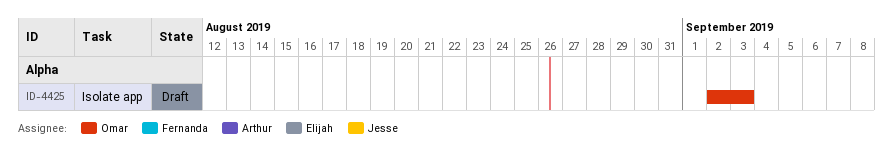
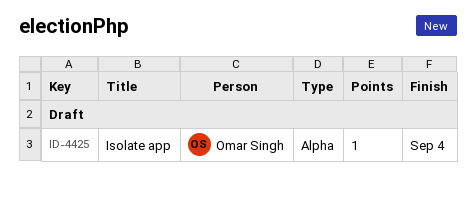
ID-4425, due: Sep 3 -> Sep 4

